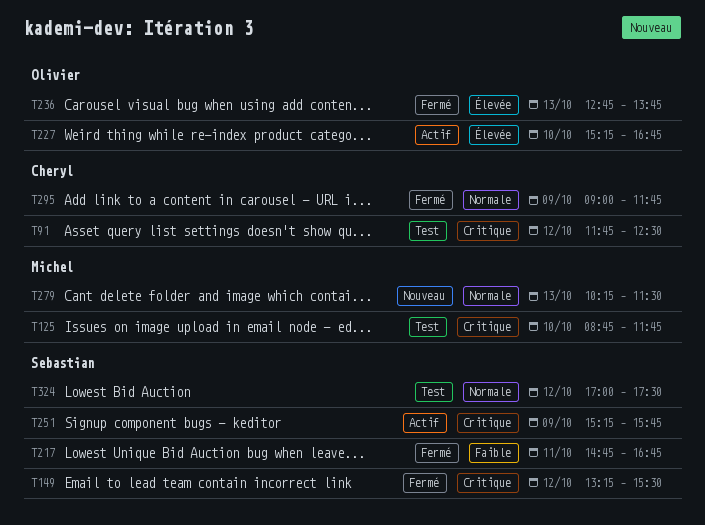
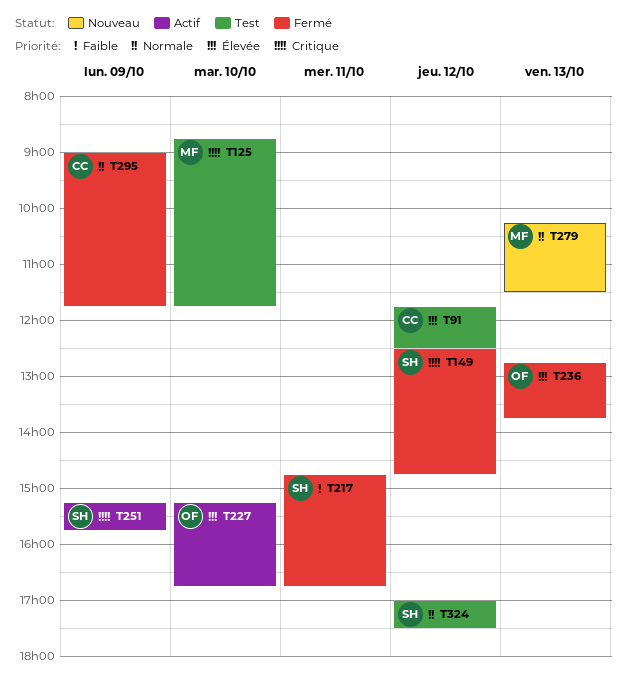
T91, priority: Critique -> Élevée
T149, begins: 13:15 -> 12:30
T149, ends: 15:30 -> 14:45

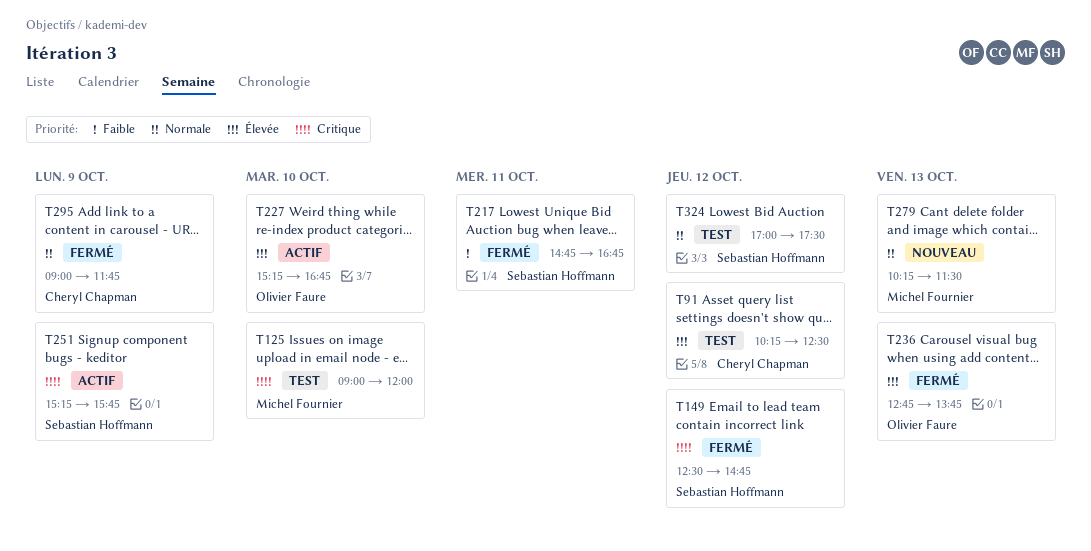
T91, begins: 11:45 -> 10:15
T125, begins: 08:45 -> 09:00
T125, ends: 11:45 -> 12:00

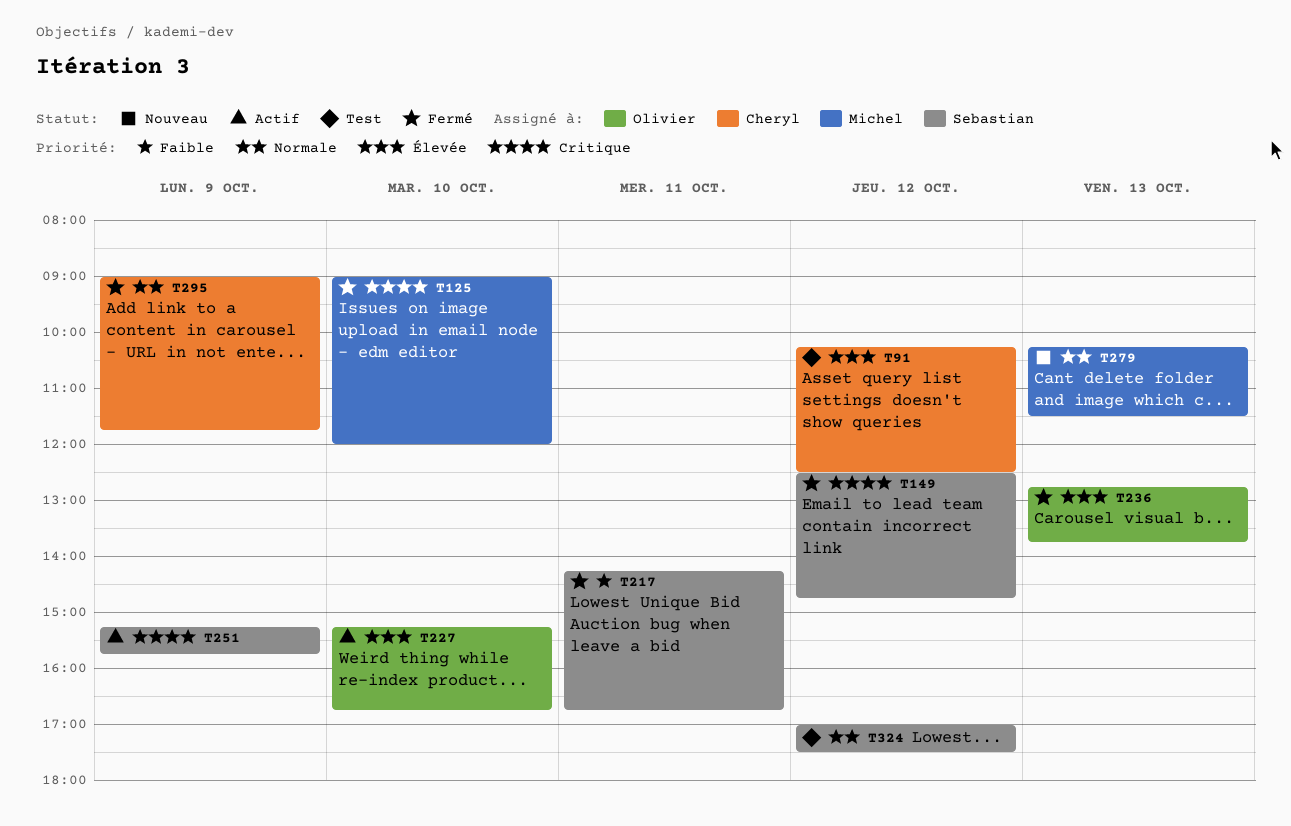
T125, status: Test -> Fermé
T217, begins: 14:45 -> 14:15

